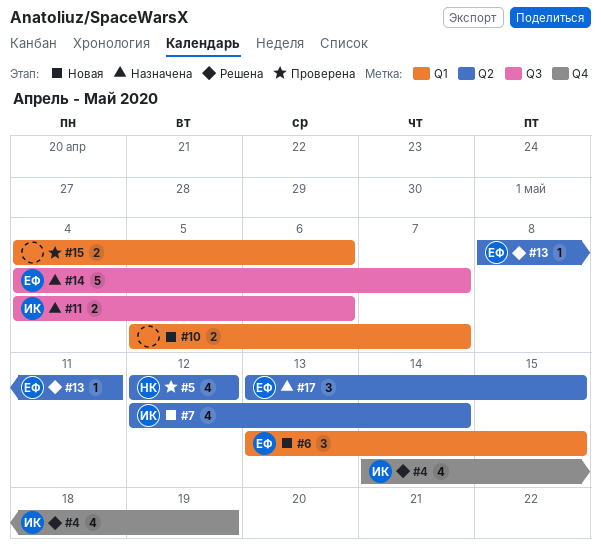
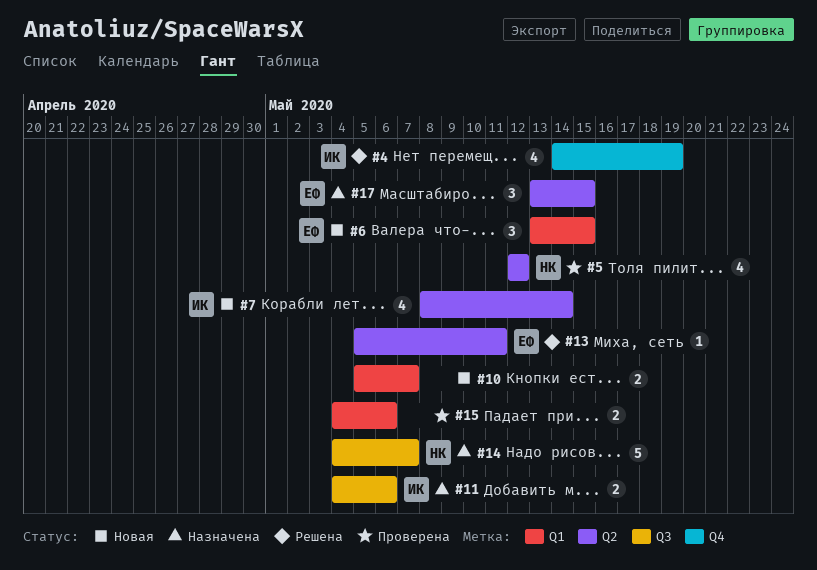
#7, start: May 12 -> May 8
#13, start: May 8 -> May 5
#14, owner: ЕФ -> НК

